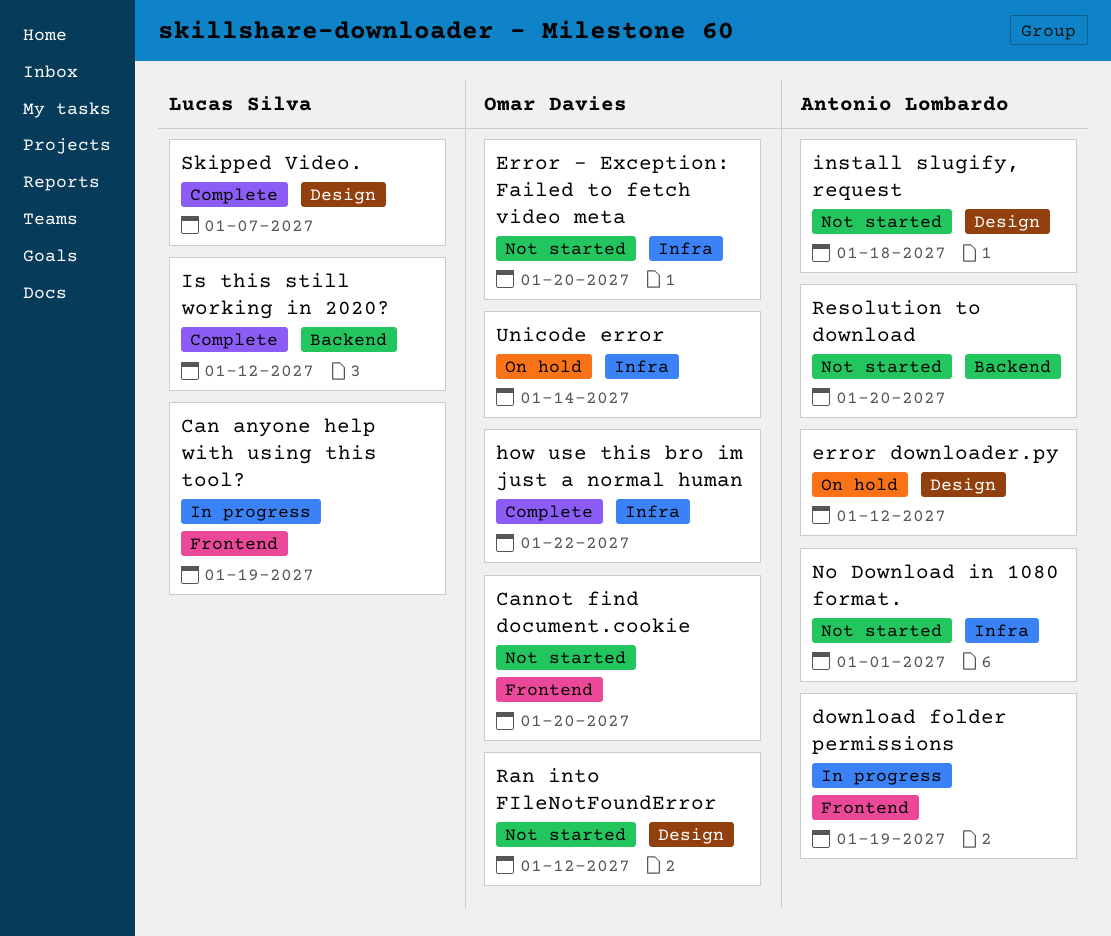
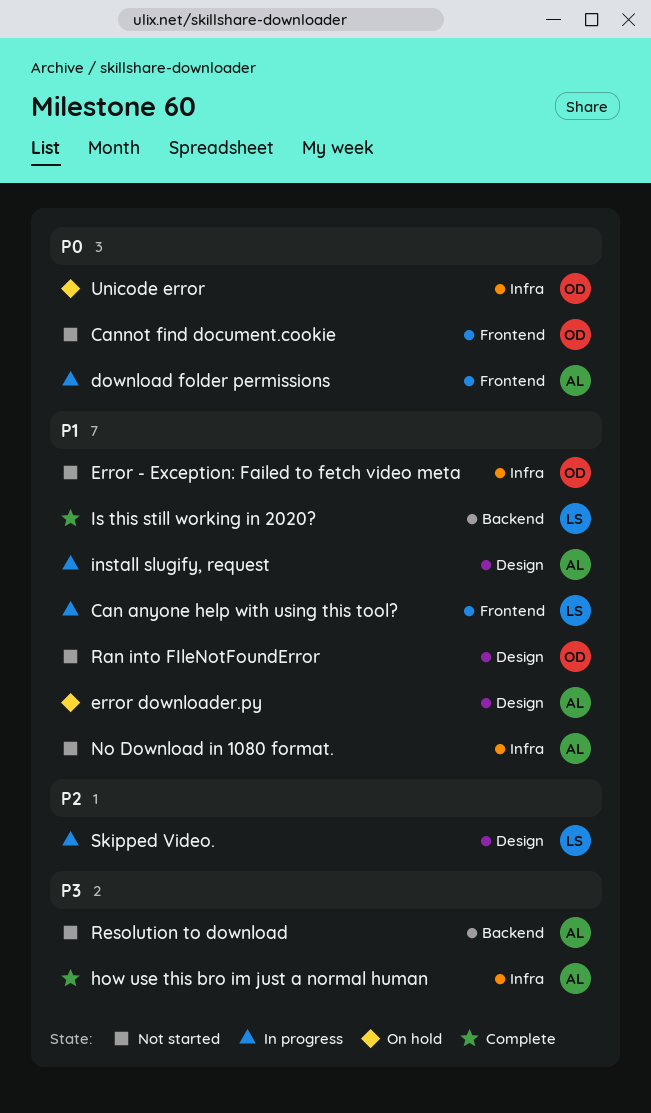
how use this bro im just a normal human, owner: Omar Davies -> Antonio Lombardo
install slugify, request, status: Not started -> In progress
Skipped Video., status: Complete -> In progress

